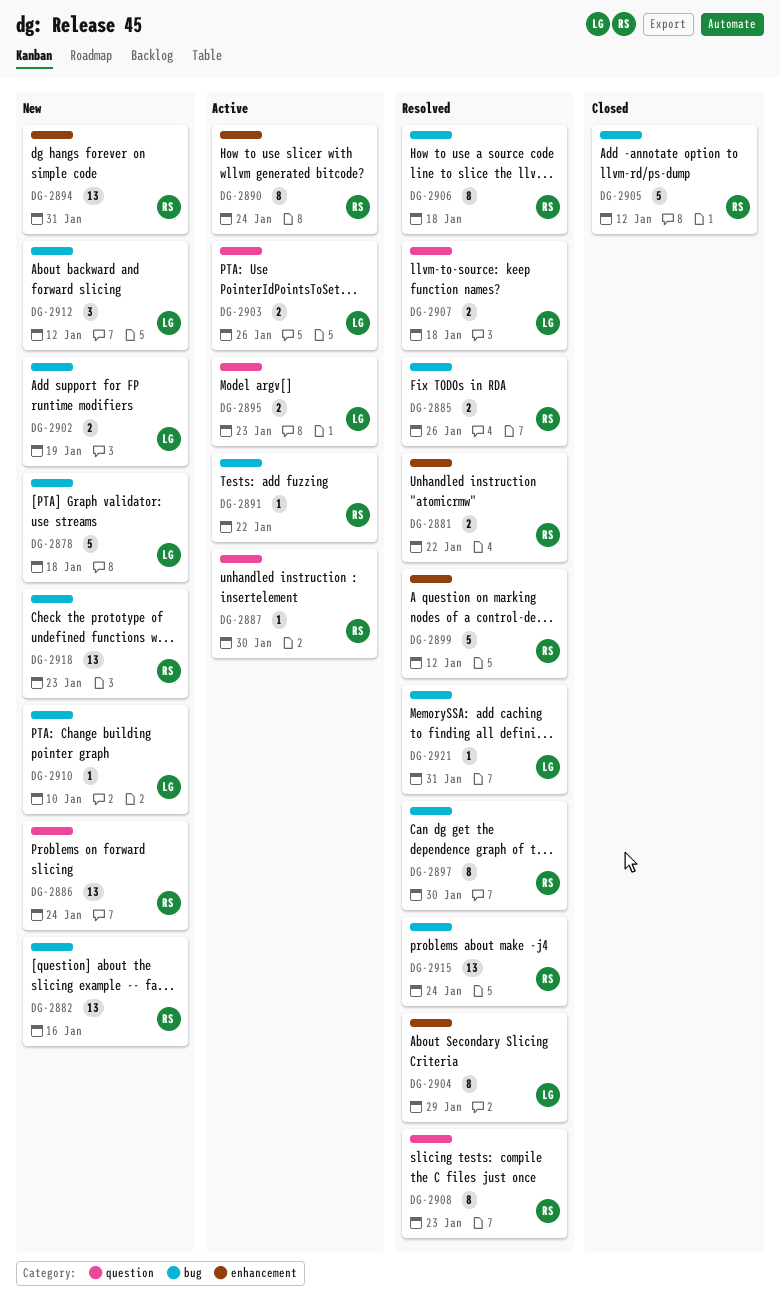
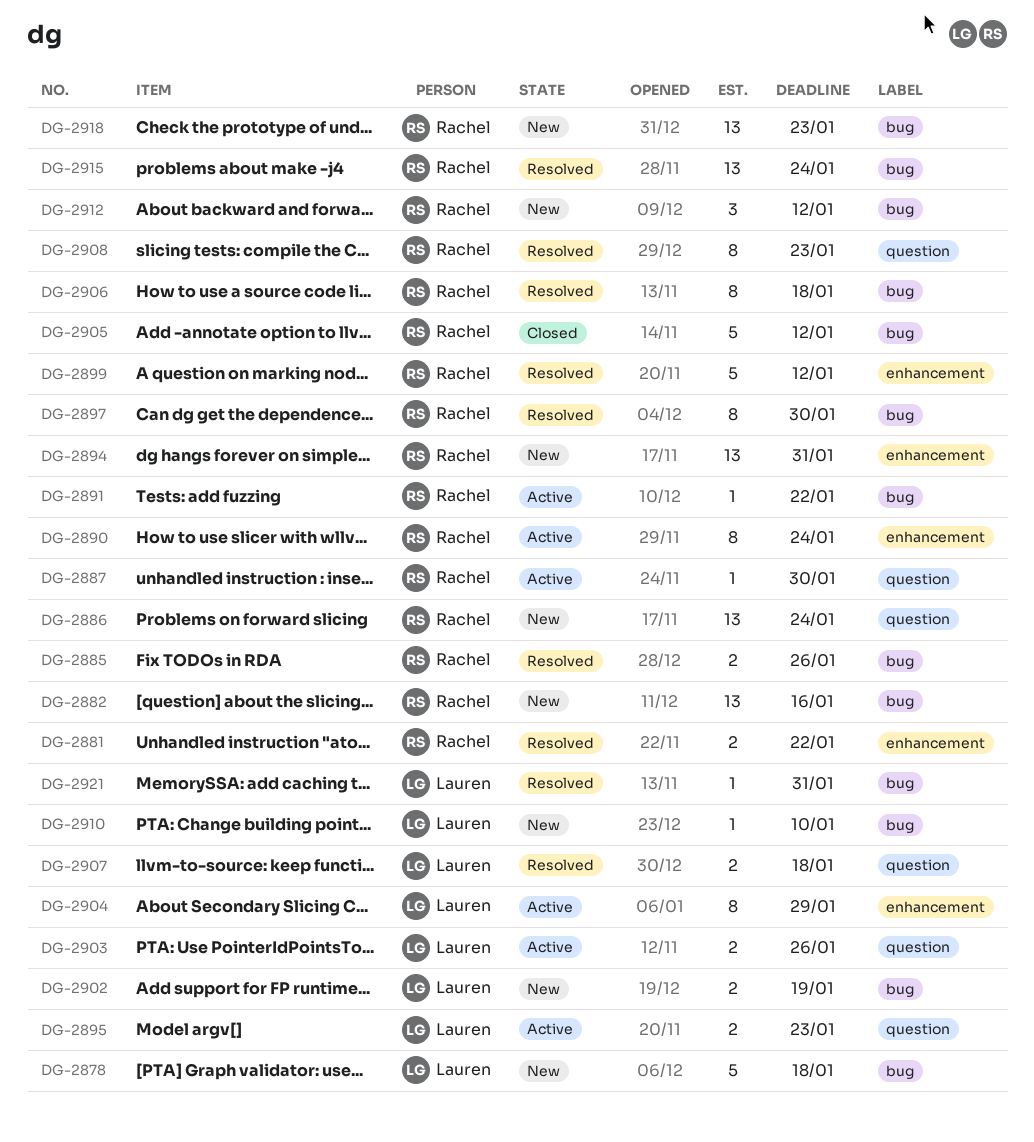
DG-2904, status: Resolved -> Active
DG-2912, owner: Lauren -> Rachel

